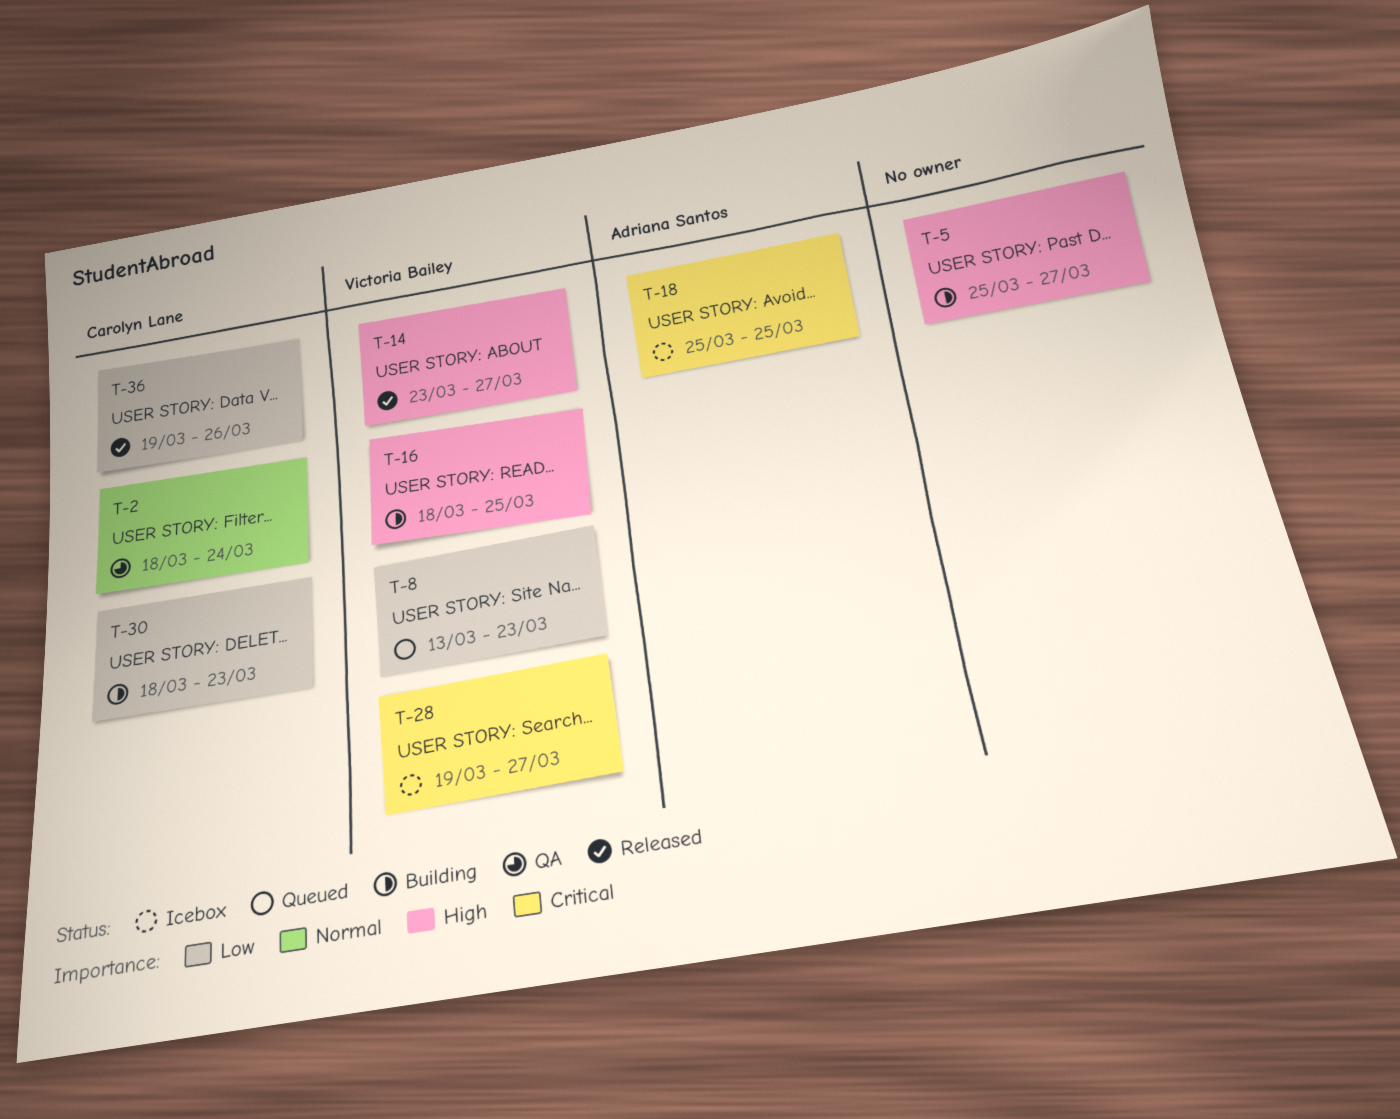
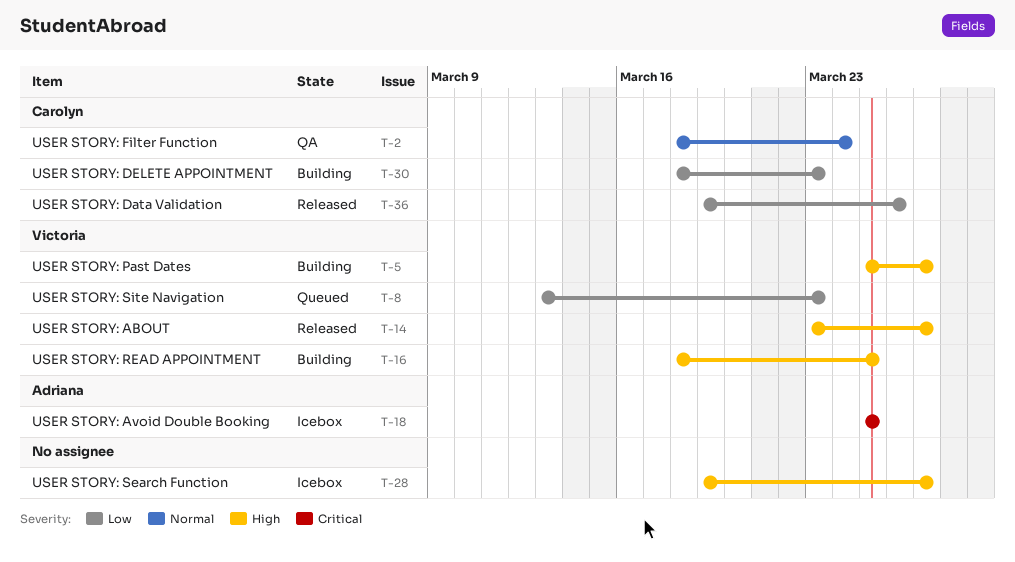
T-5, owner: none -> Victoria Bailey
T-28, owner: Victoria Bailey -> none
T-28, priority: Critical -> High

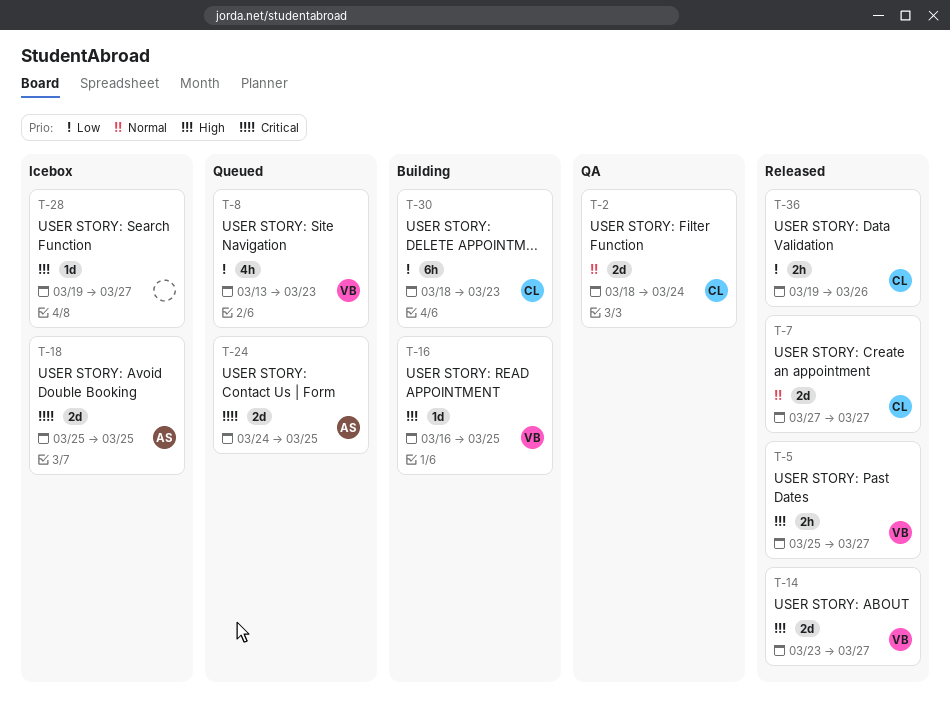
T-5, status: Building -> Released
T-7: none -> present
T-16, start: Mar 18 -> Mar 16
T-24: none -> present

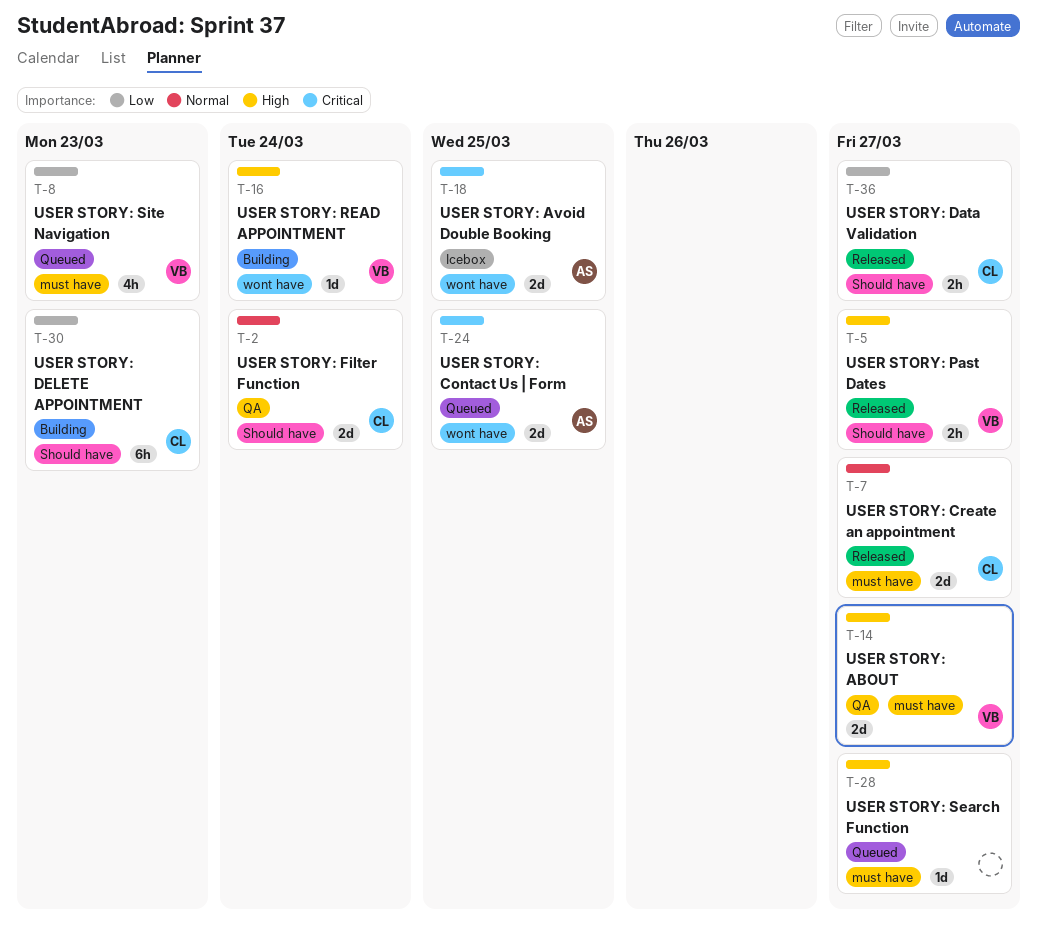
T-14, status: Released -> QA
T-16, due: Mar 25 -> Mar 24
T-28, status: Icebox -> Queued
T-36, due: Mar 26 -> Mar 27

